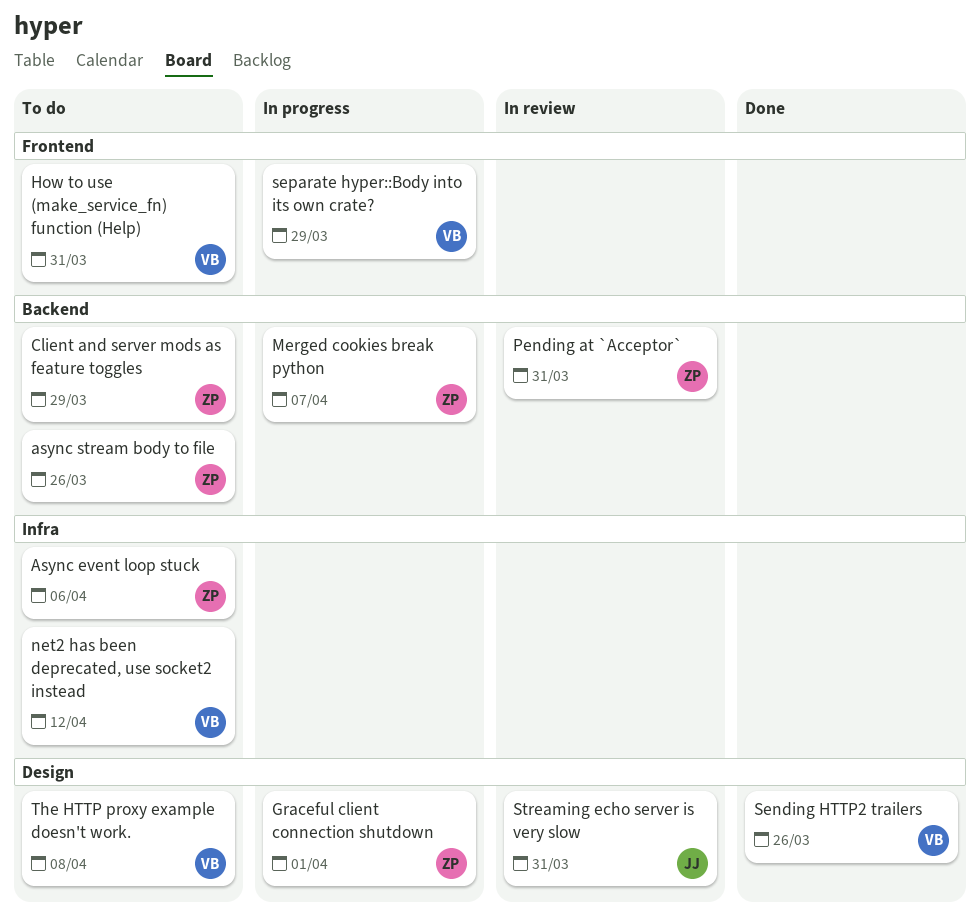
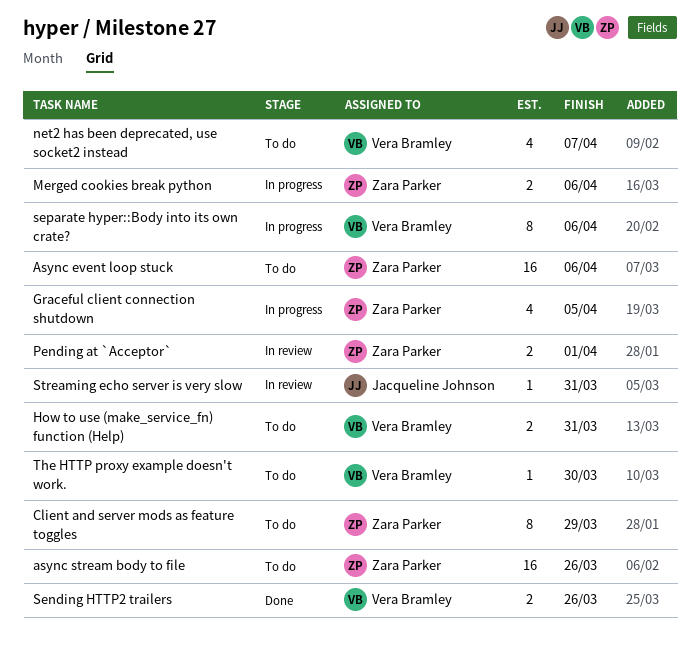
Graceful client connection shutdown, due: Apr 1 -> Apr 5
Merged cookies break python, due: Apr 7 -> Apr 6
net2 has been deprecated, use socket2 instead, due: Apr 12 -> Apr 7
Pending at `Acceptor`, due: Mar 31 -> Apr 1
separate hyper::Body into its own crate?, due: Mar 29 -> Apr 6
The HTTP proxy example doesn't work., due: Apr 8 -> Mar 30

